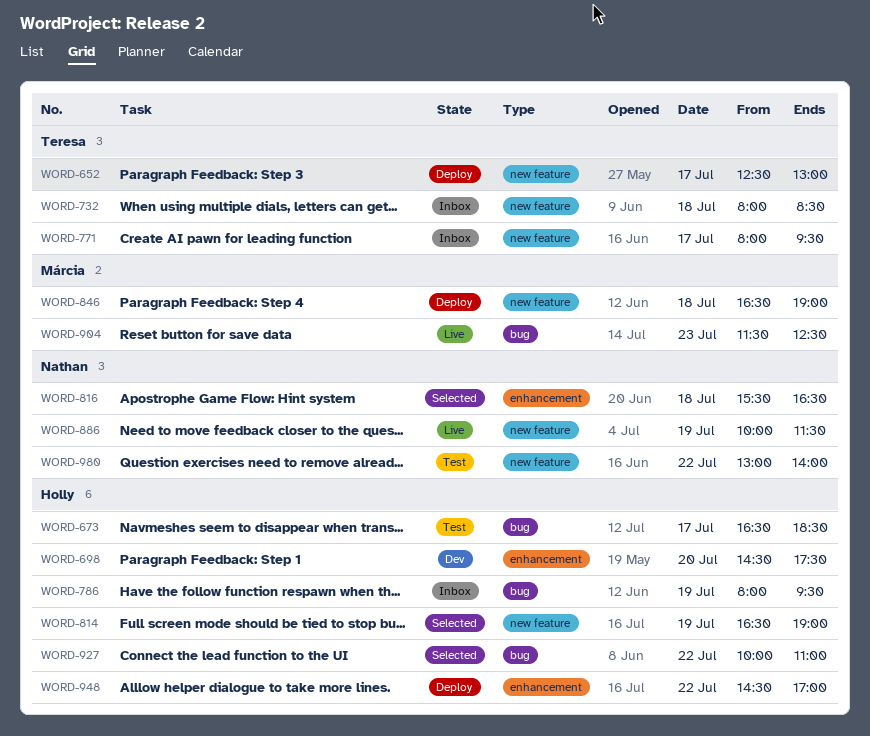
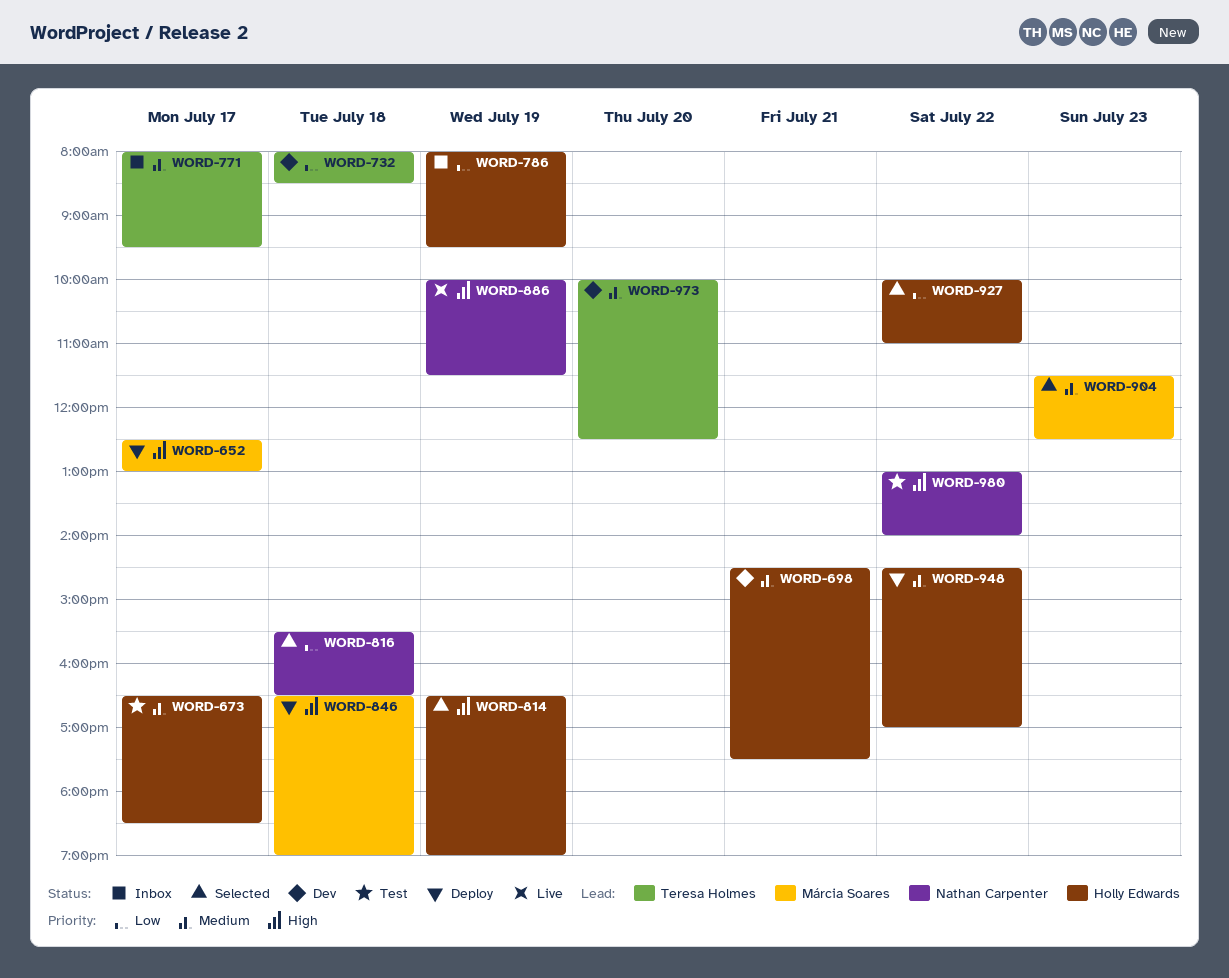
WORD-652, owner: Teresa Holmes -> Márcia Soares
WORD-698, day: Jul 20 -> Jul 21
WORD-732, status: Inbox -> Dev
WORD-904, status: Live -> Selected
WORD-973: none -> present

